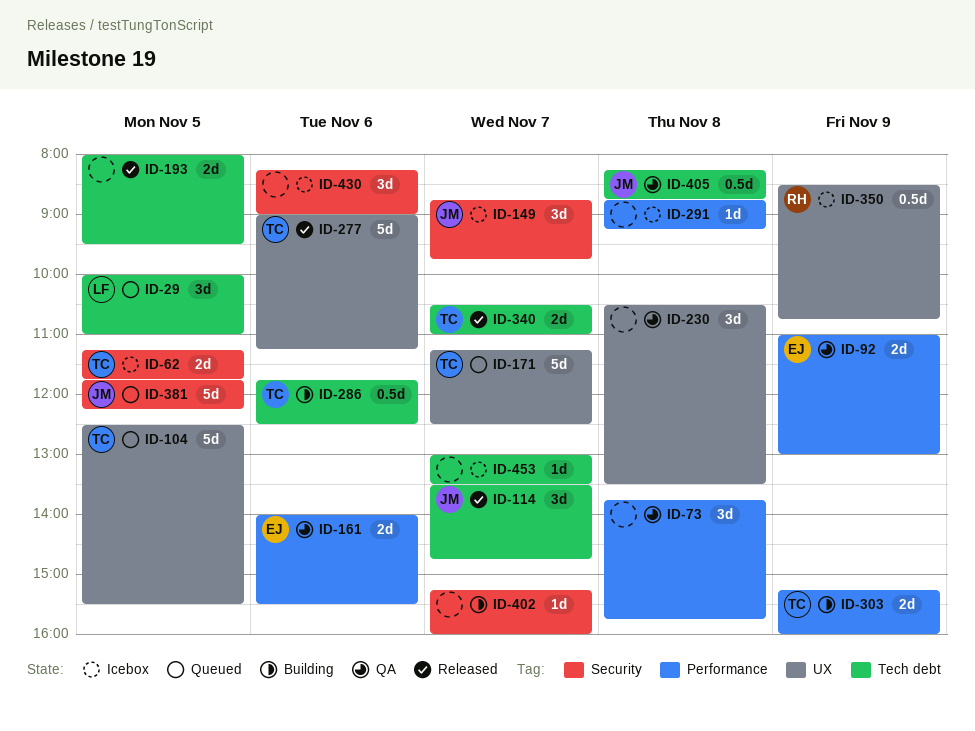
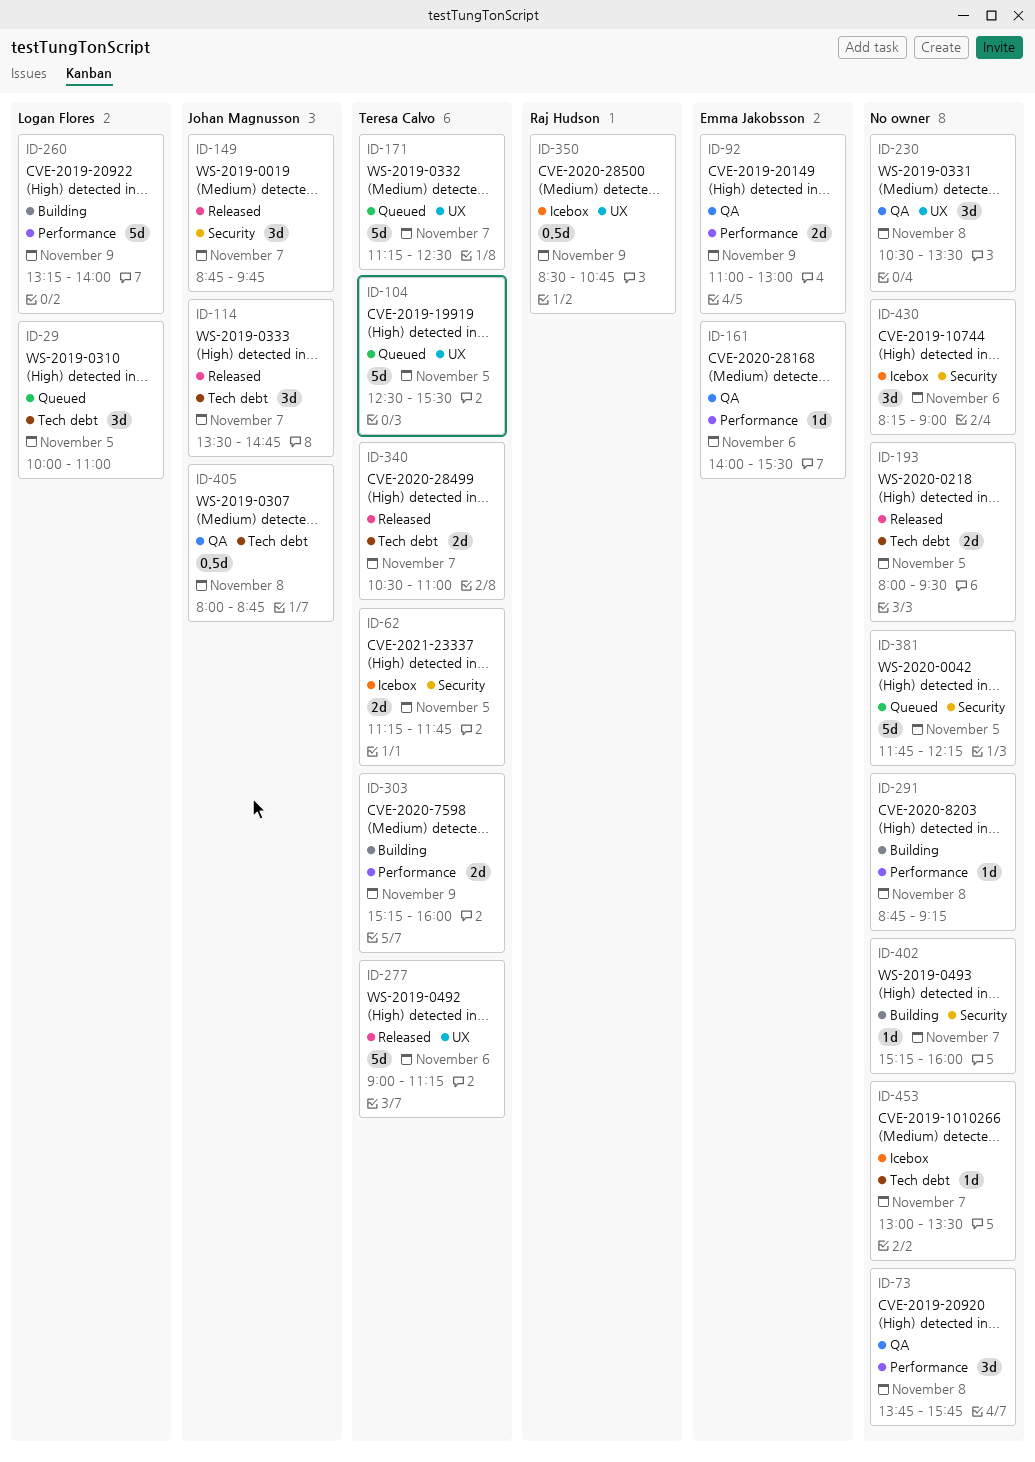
ID-149, status: Icebox -> Released
ID-161, estimate: 2d -> 1d
ID-260: none -> present
ID-286: present -> none
ID-291, status: Icebox -> Building
ID-381, owner: Johan Magnusson -> none
ID-405, begins: 08:15 -> 08:00

